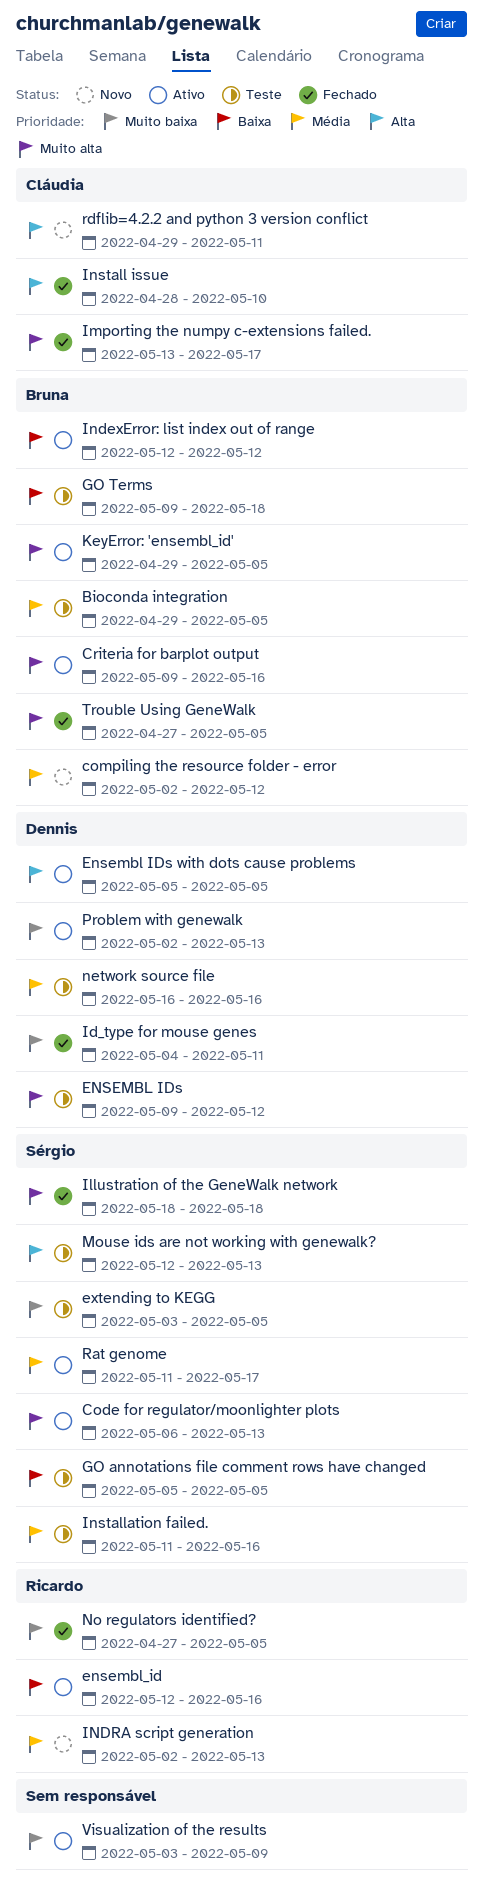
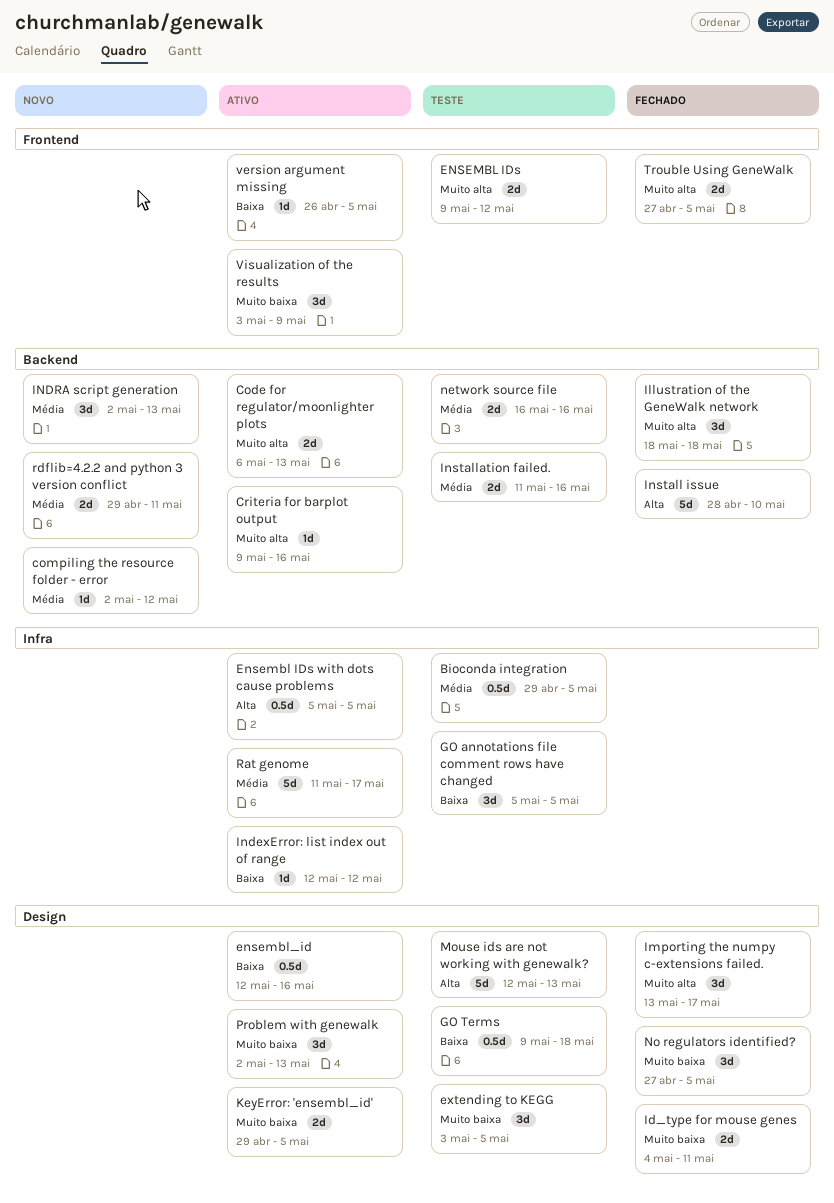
KeyError: 'ensembl_id', priority: Muito alta -> Muito baixa
rdflib=4.2.2 and python 3 version conflict, priority: Alta -> Média
version argument missing: none -> present

